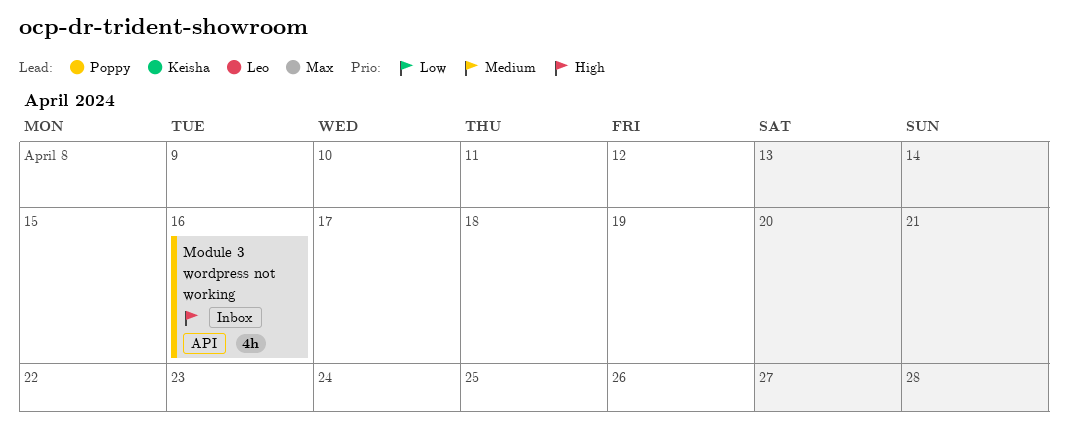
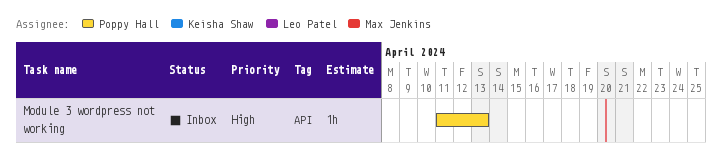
Module 3 wordpress not working, estimate: 4h -> 1h
Module 3 wordpress not working, due: Apr 16 -> Apr 13

